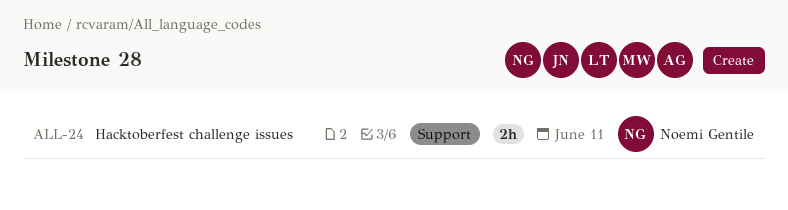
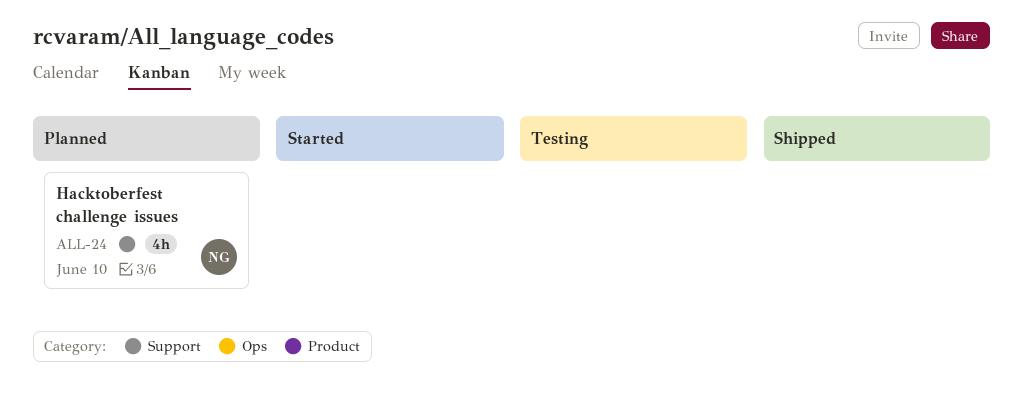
ALL-24, estimate: 2h -> 4h
ALL-24, due: Jun 11 -> Jun 10

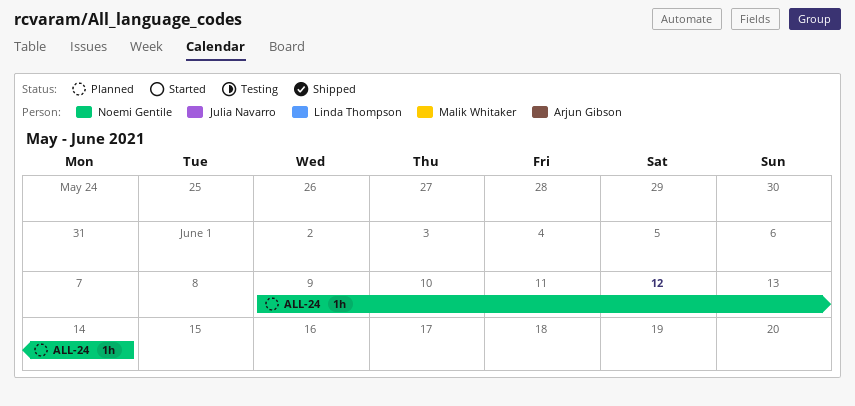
ALL-24, estimate: 4h -> 1h
ALL-24, due: Jun 10 -> Jun 14

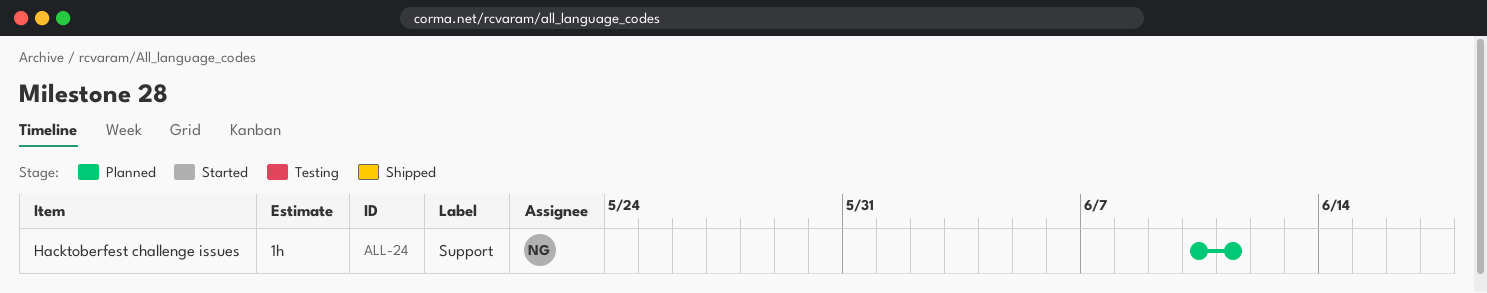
ALL-24, start: Jun 9 -> Jun 10
ALL-24, due: Jun 14 -> Jun 11

